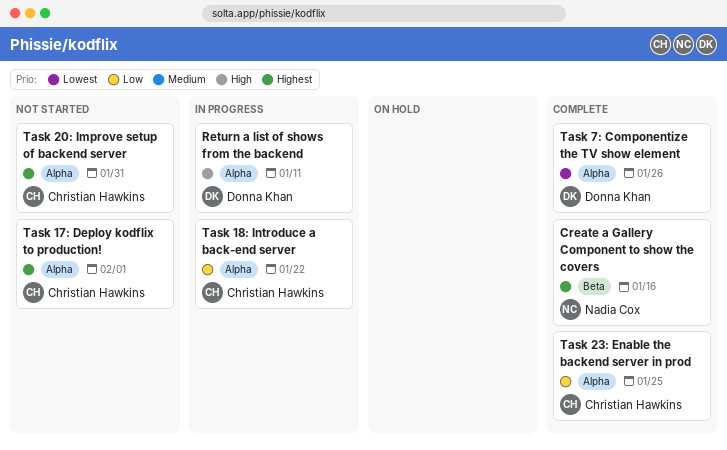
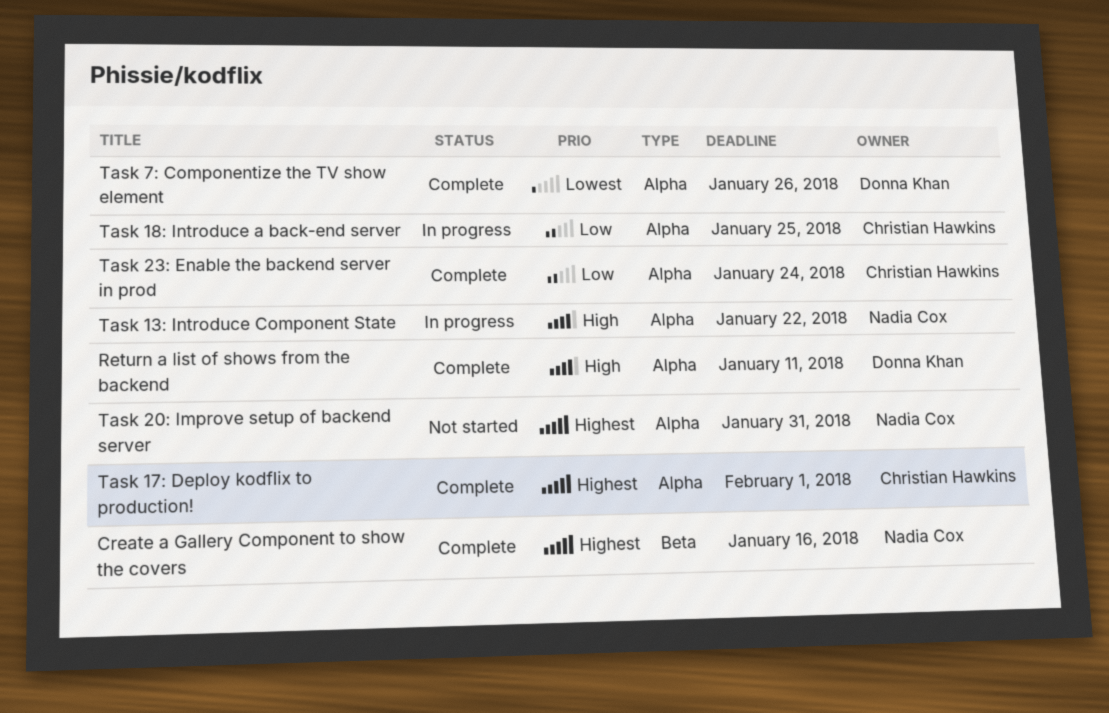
Return a list of shows from the backend, status: In progress -> Complete
Task 13: Introduce Component State: none -> present
Task 17: Deploy kodflix to production!, status: Not started -> Complete
Task 18: Introduce a back-end server, due: Jan 22 -> Jan 25
Task 20: Improve setup of backend server, owner: Christian Hawkins -> Nadia Cox
Task 23: Enable the backend server in prod, due: Jan 25 -> Jan 24

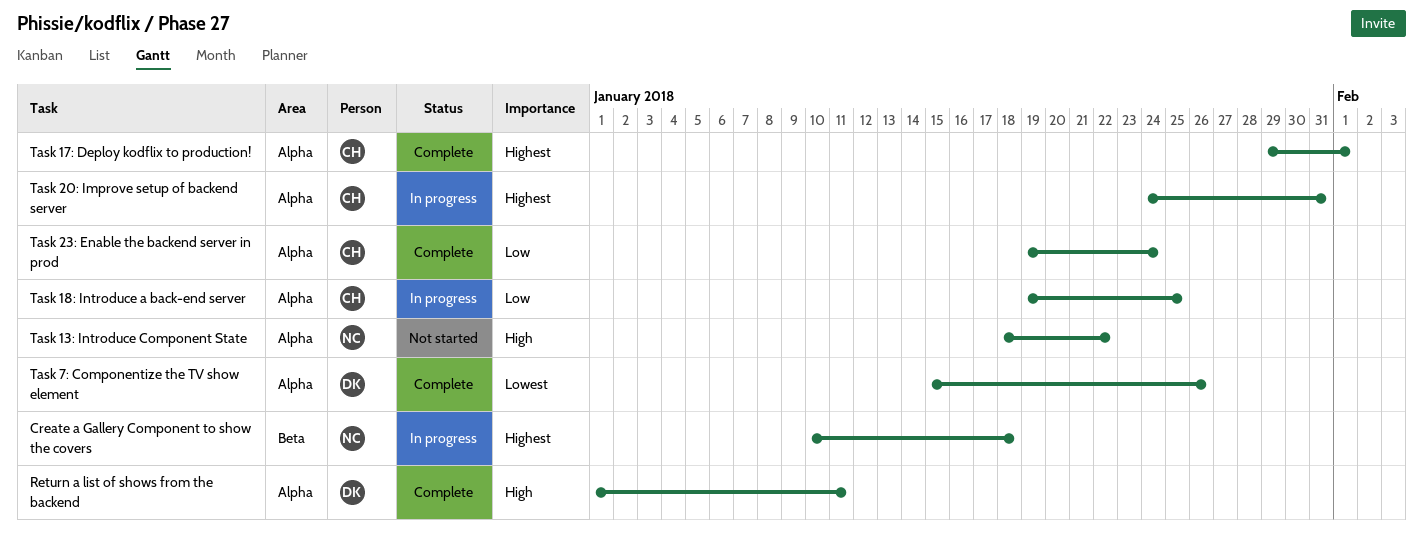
Create a Gallery Component to show the covers, status: Complete -> In progress
Create a Gallery Component to show the covers, due: Jan 16 -> Jan 18
Task 13: Introduce Component State, status: In progress -> Not started
Task 20: Improve setup of backend server, status: Not started -> In progress
Task 20: Improve setup of backend server, owner: Nadia Cox -> Christian Hawkins

